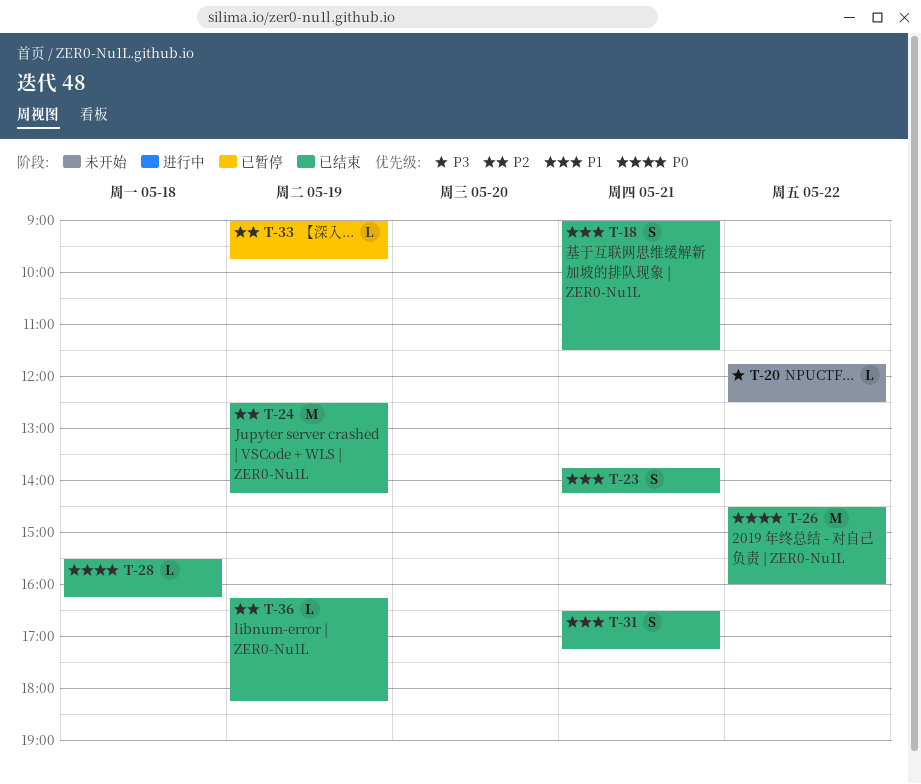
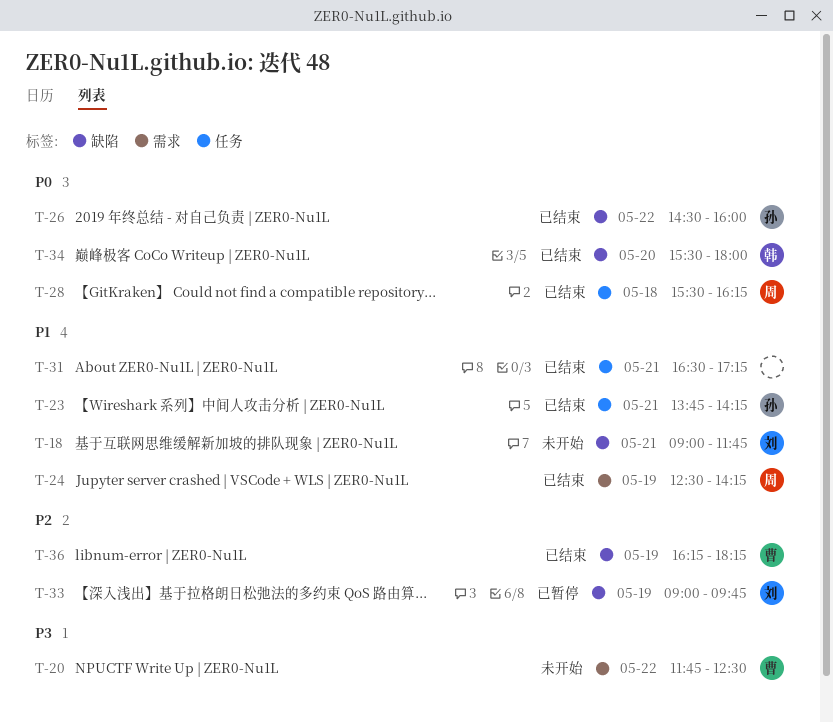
T-18, status: 已结束 -> 未开始
T-18, ends: 11:30 -> 11:45
T-24, priority: P2 -> P1
T-34: none -> present

